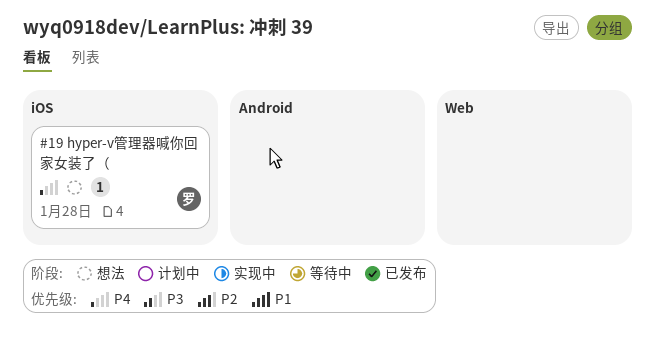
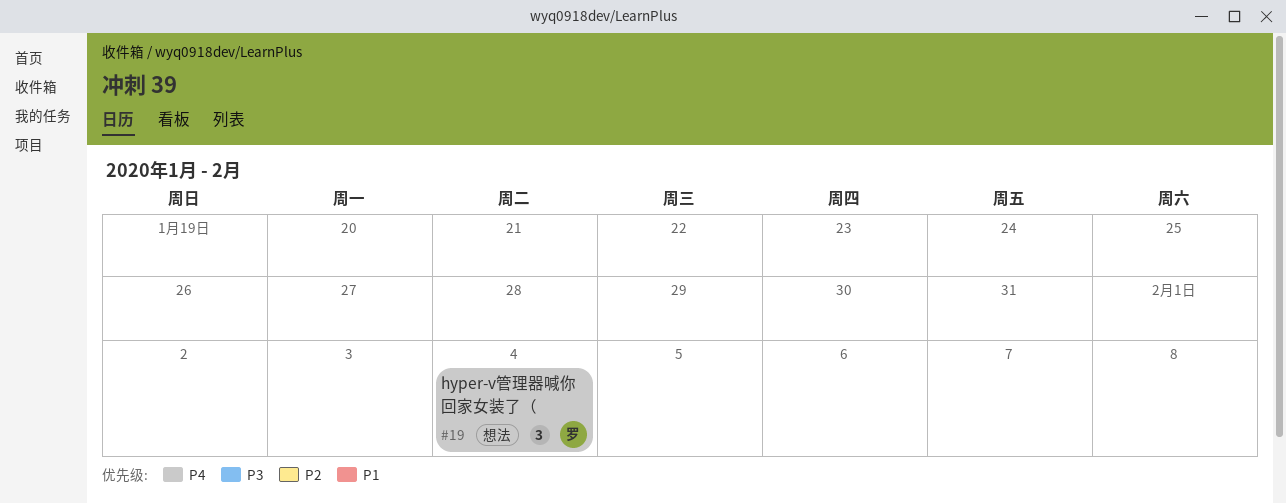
#19, estimate: 1 -> 3
#19, due: Jan 28 -> Feb 4

